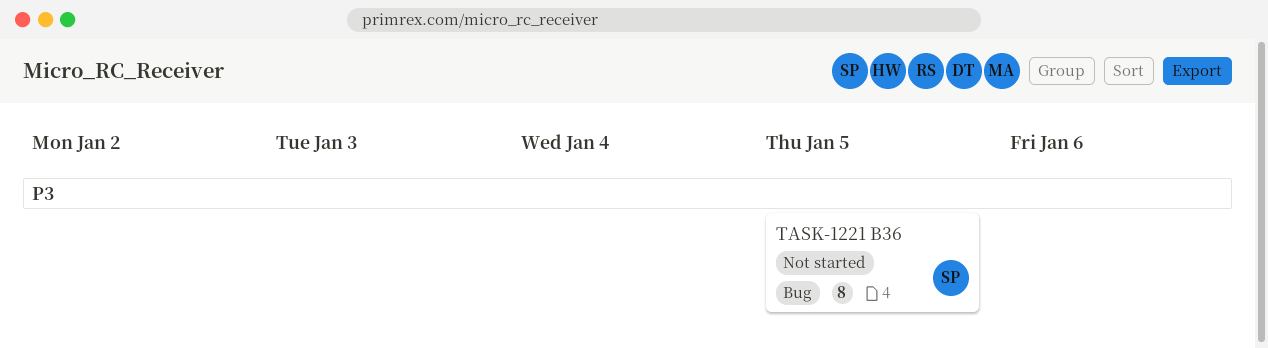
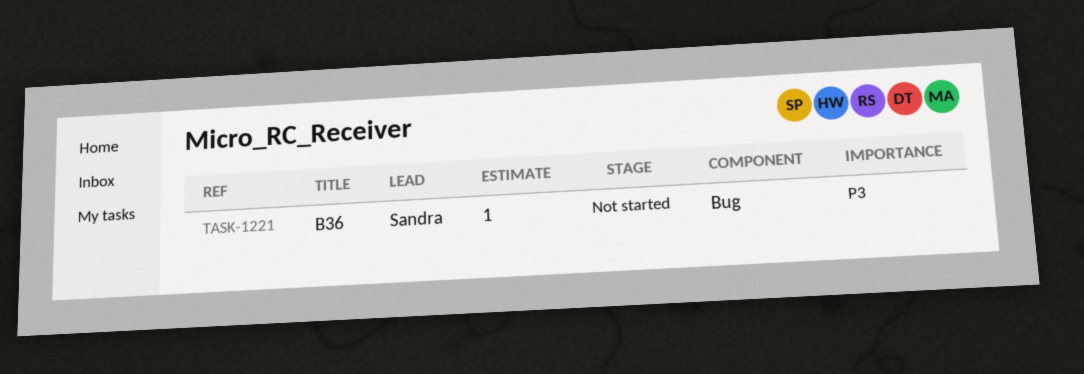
TASK-1221, estimate: 8 -> 1

